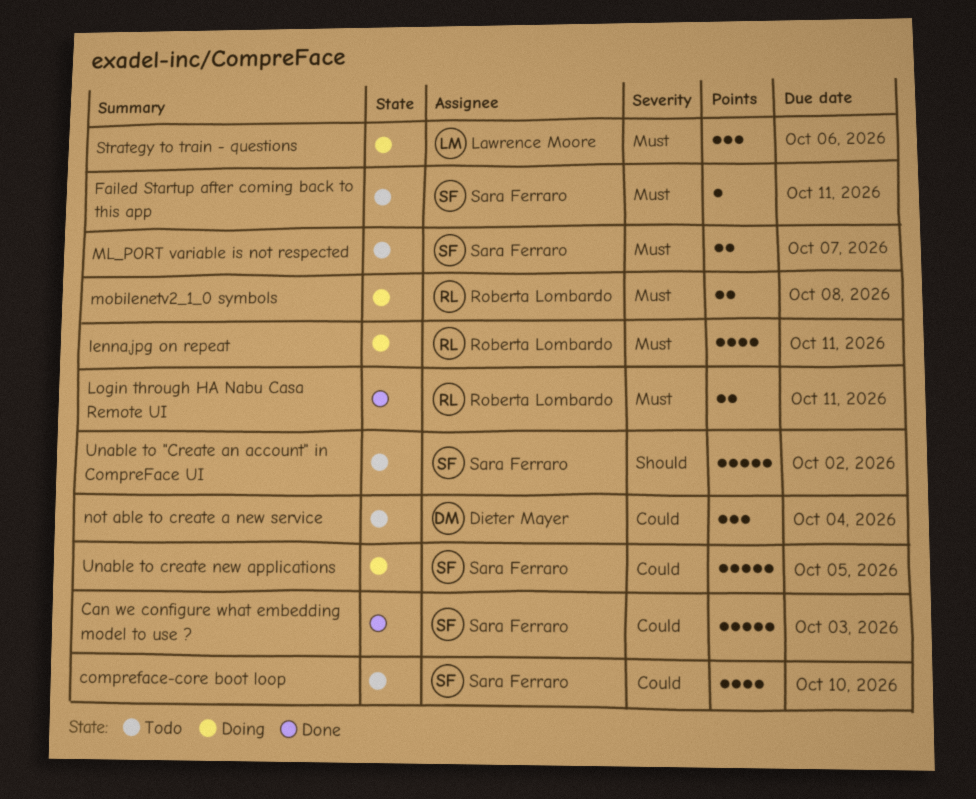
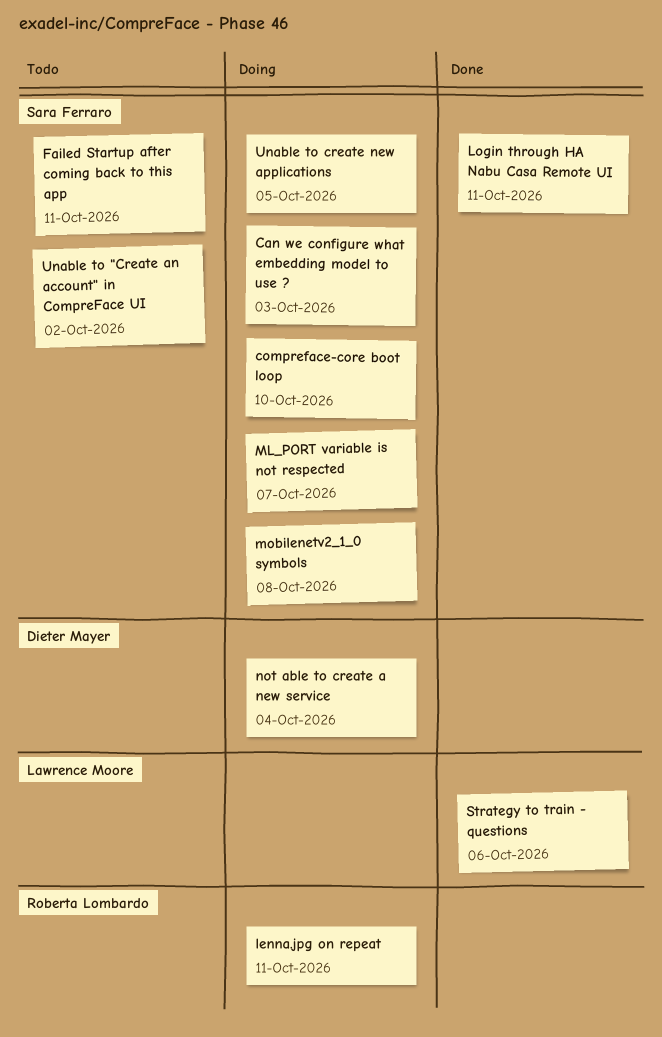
Can we configure what embedding model to use ?, status: Done -> Doing
compreface-core boot loop, status: Todo -> Doing
Login through HA Nabu Casa Remote UI, owner: Roberta Lombardo -> Sara Ferraro
ML_PORT variable is not respected, status: Todo -> Doing
mobilenetv2_1_0 symbols, owner: Roberta Lombardo -> Sara Ferraro
not able to create a new service, status: Todo -> Doing
Strategy to train - questions, status: Doing -> Done

